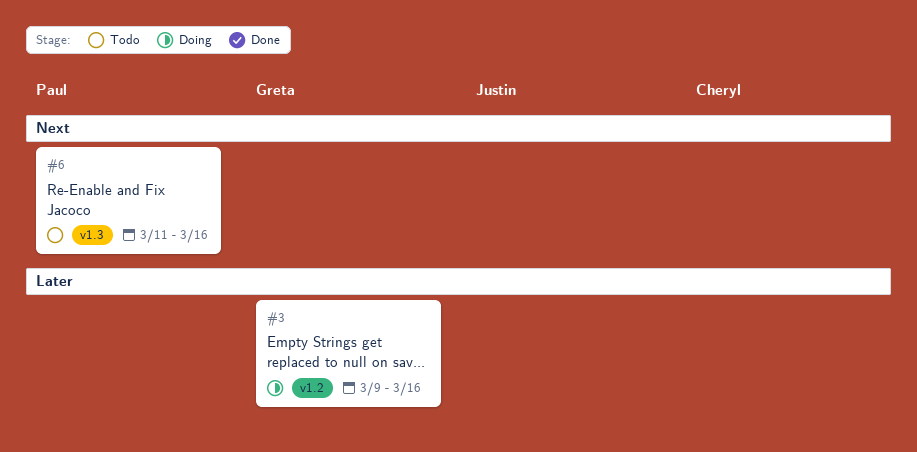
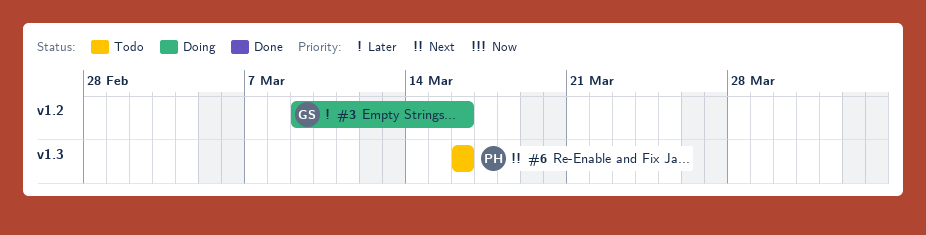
#6, start: Mar 11 -> Mar 16

